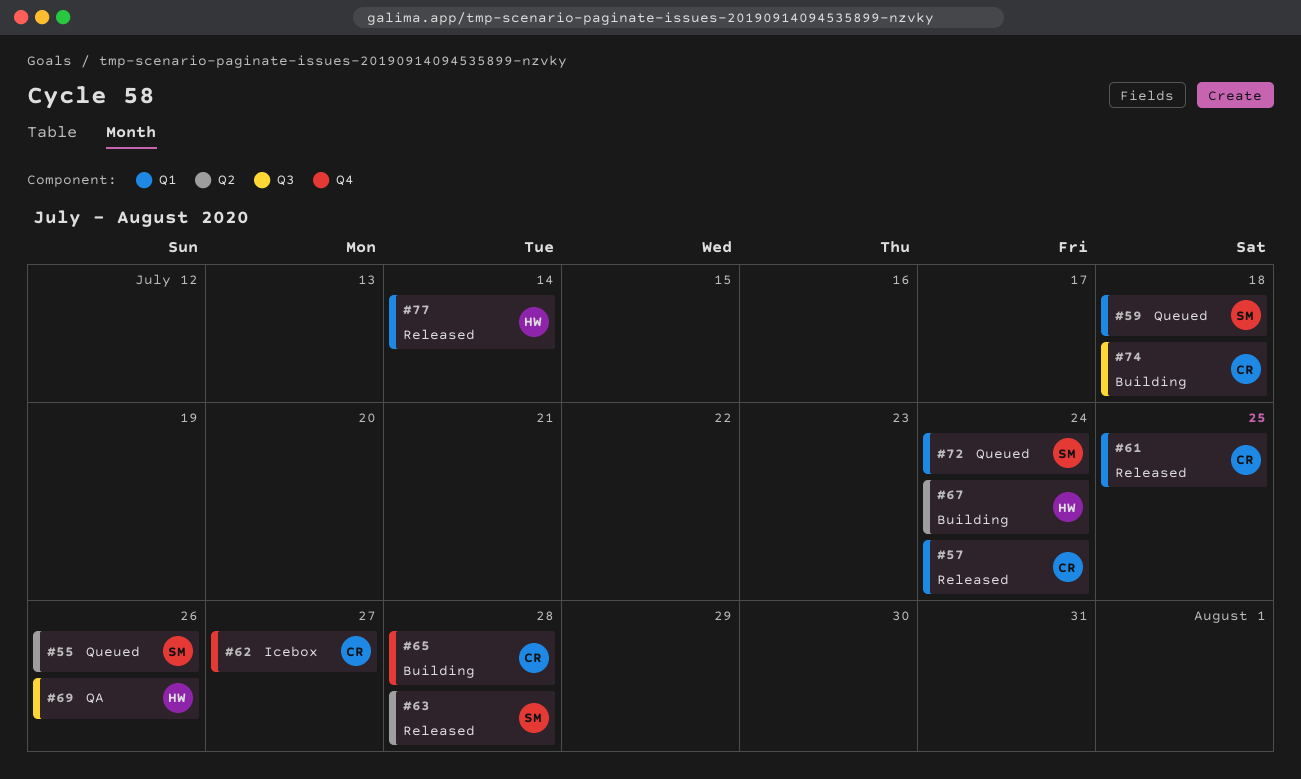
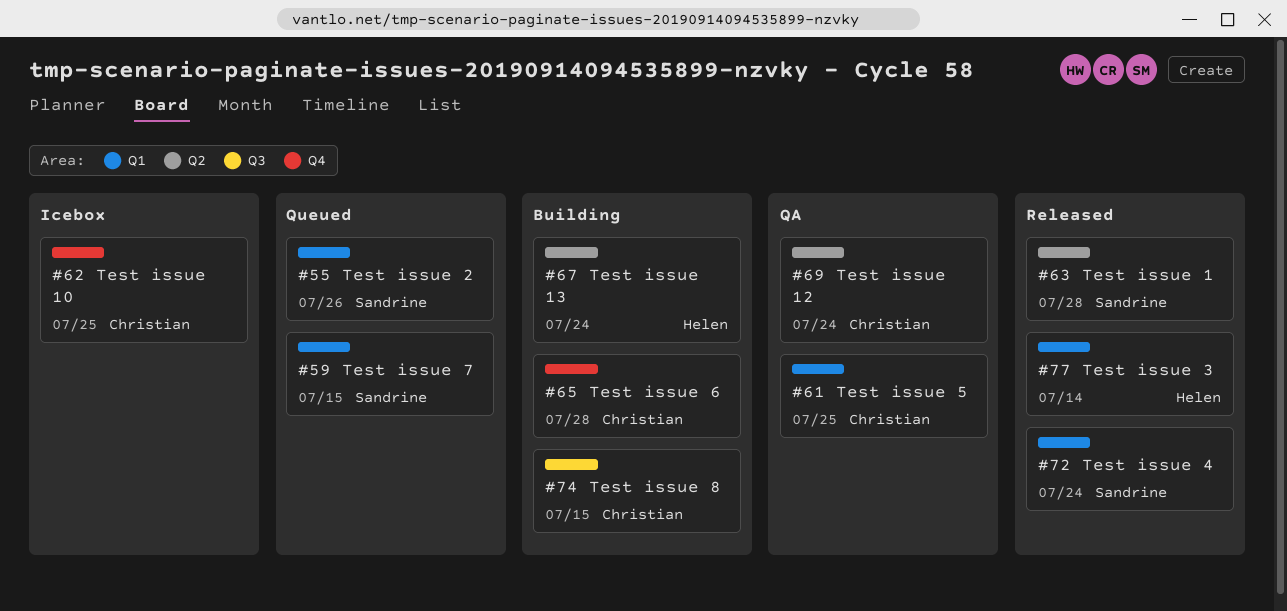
#55, label: Q2 -> Q1
#57: present -> none
#59, due: Jul 18 -> Jul 15
#61, status: Released -> QA
#62, due: Jul 27 -> Jul 25
#69, owner: Helen -> Christian
#69, label: Q3 -> Q2
#69, due: Jul 26 -> Jul 24
#72, status: Queued -> Released
#74, due: Jul 18 -> Jul 15

